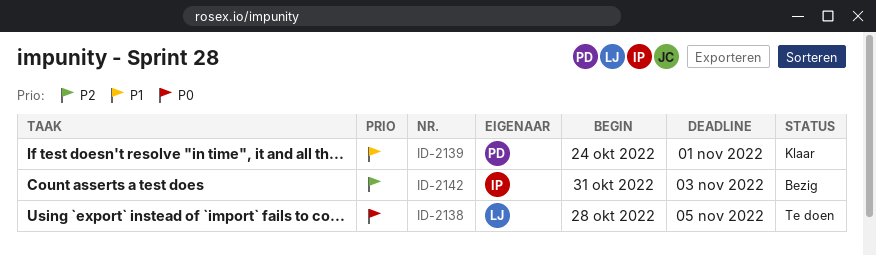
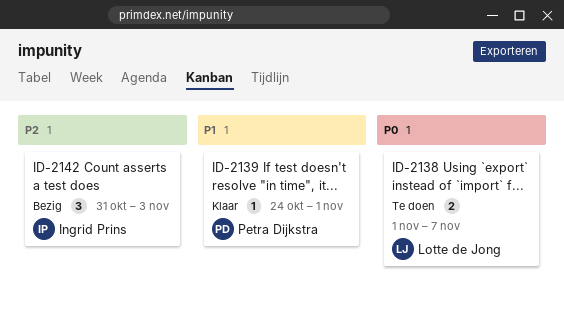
ID-2138, start: Oct 28 -> Nov 1
ID-2138, due: Nov 5 -> Nov 7

